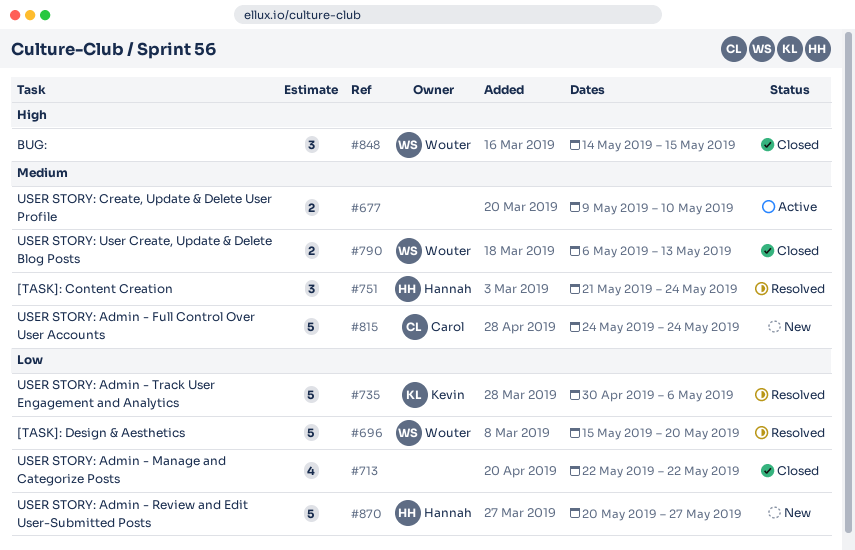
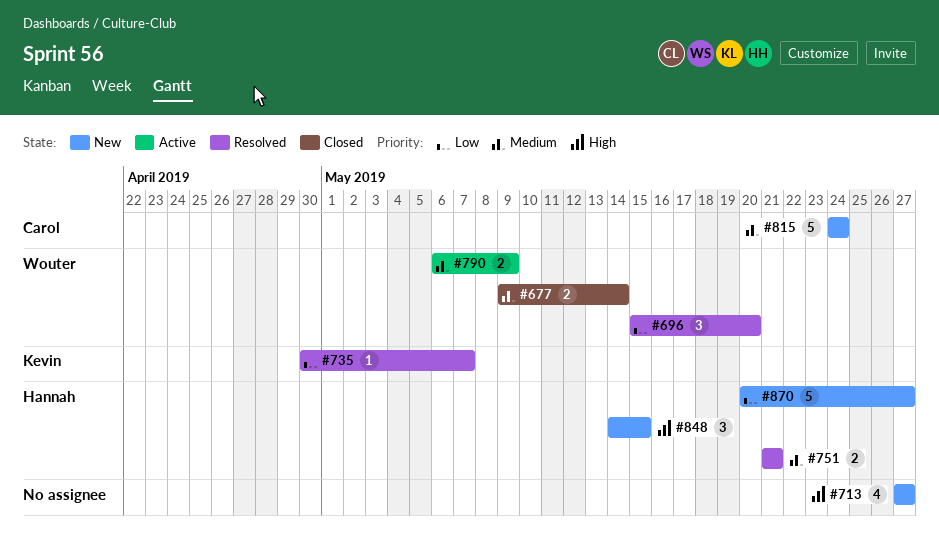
#677, status: Active -> Closed
#677, owner: none -> Wouter
#677, due: May 10 -> May 14
#696, estimate: 5 -> 3
#713, status: Closed -> New
#713, priority: Low -> High
#713, start: May 22 -> May 27
#713, due: May 22 -> May 27
#735, estimate: 5 -> 1
#735, due: May 6 -> May 7
#751, estimate: 3 -> 2
#751, due: May 24 -> May 21
#790, status: Closed -> Active
#790, due: May 13 -> May 9
#848, status: Closed -> New
#848, owner: Wouter -> Hannah

